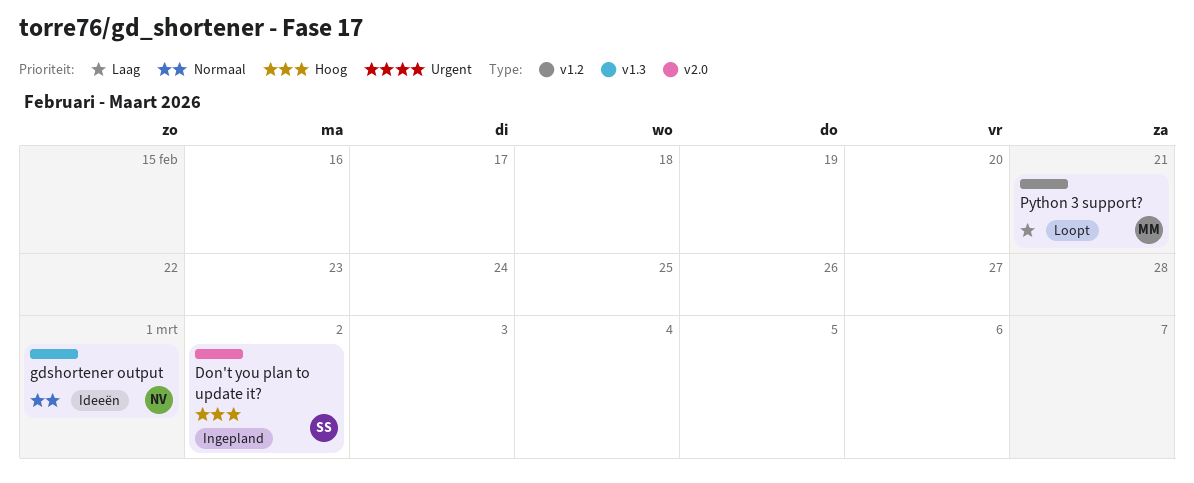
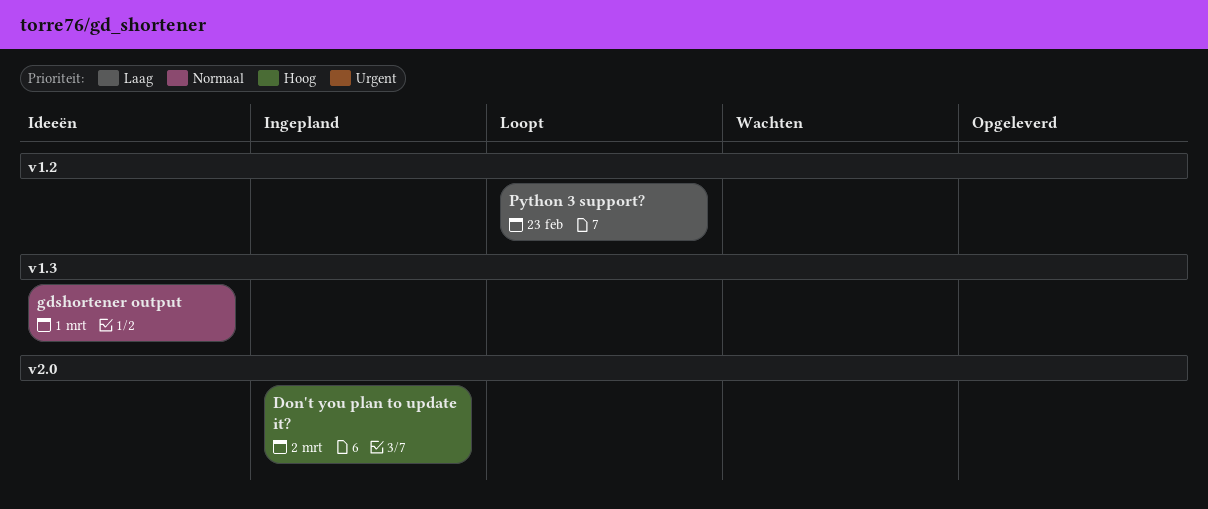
Python 3 support?, due: Feb 21 -> Feb 23

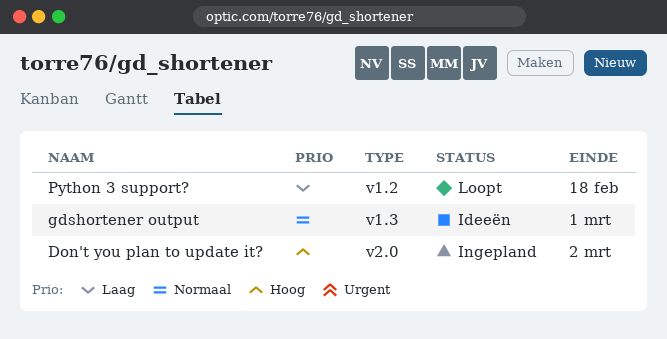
Python 3 support?, due: Feb 23 -> Feb 18

